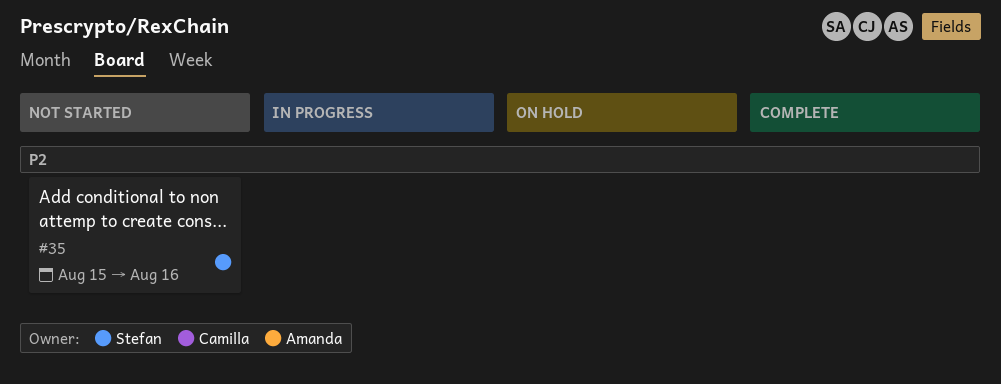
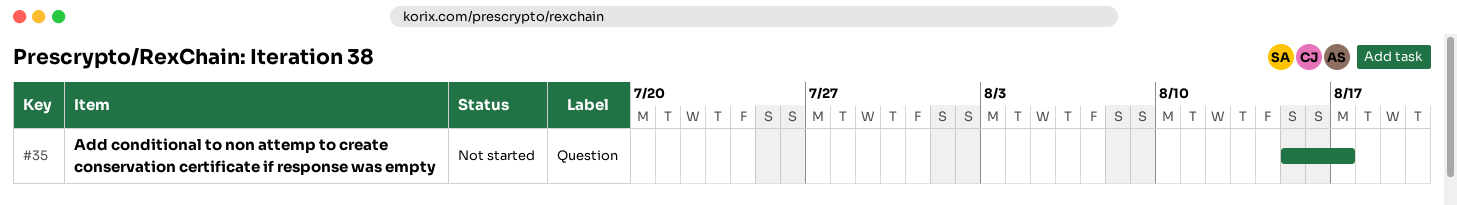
#35, due: Aug 16 -> Aug 17

